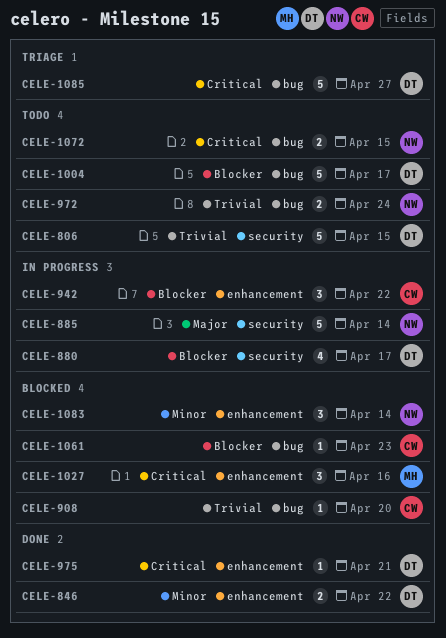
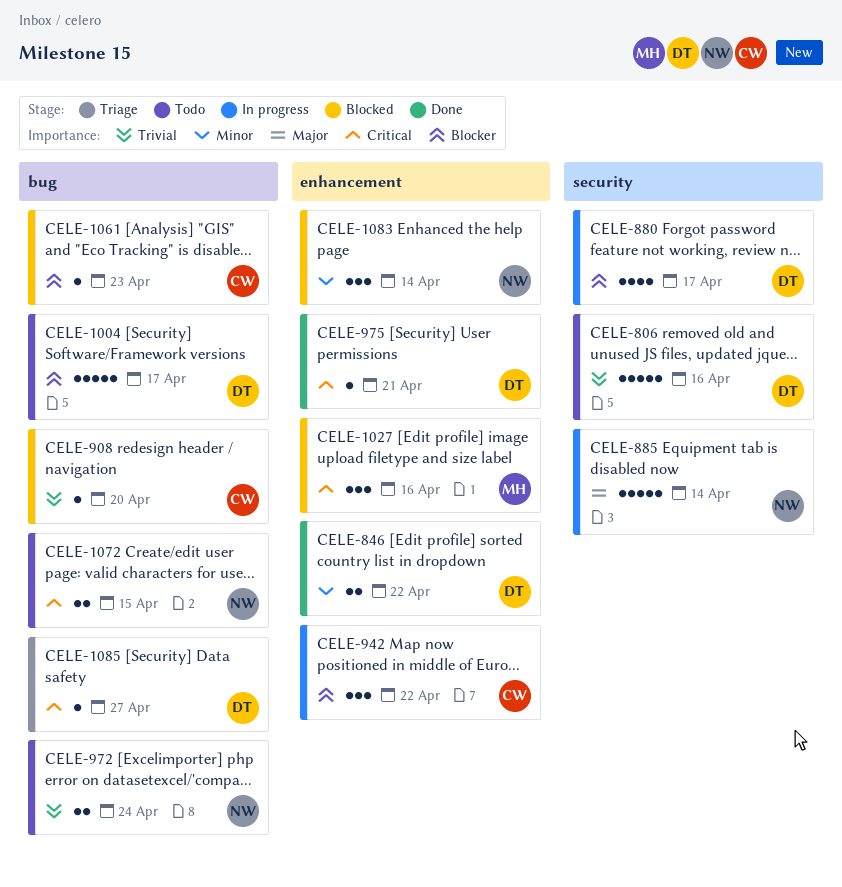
CELE-806, due: Apr 15 -> Apr 16
CELE-1085, estimate: 5 -> 1

